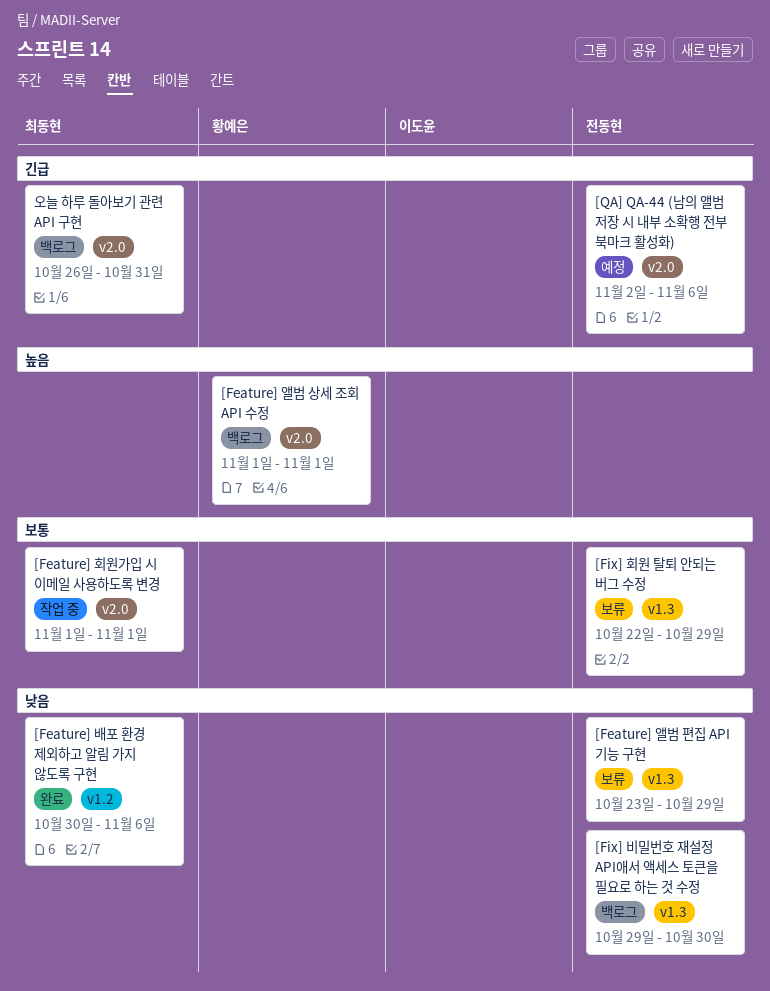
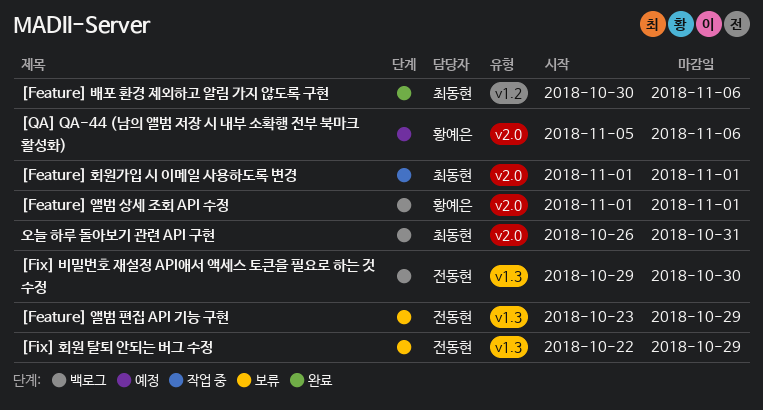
[QA] QA-44 (남의 앨범 저장 시 내부 소확행 전부 북마크 활성화), owner: 전동현 -> 황예은
[QA] QA-44 (남의 앨범 저장 시 내부 소확행 전부 북마크 활성화), start: Nov 2 -> Nov 5

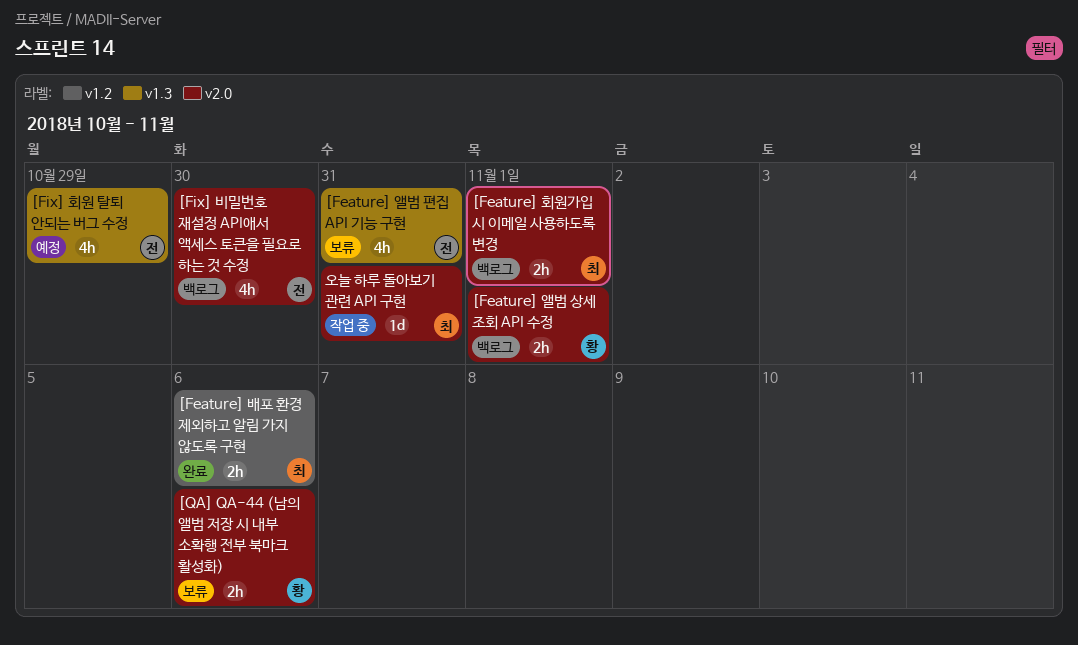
[Feature] 앨범 편집 API 기능 구현, due: Oct 29 -> Oct 31
[Feature] 회원가입 시 이메일 사용하도록 변경, status: 작업 중 -> 백로그
[Fix] 비밀번호 재설정 API애서 액세스 토큰을 필요로 하는 것 수정, label: v1.3 -> v2.0
[Fix] 회원 탈퇴 안되는 버그 수정, status: 보류 -> 예정
[QA] QA-44 (남의 앨범 저장 시 내부 소확행 전부 북마크 활성화), status: 예정 -> 보류
오늘 하루 돌아보기 관련 API 구현, status: 백로그 -> 작업 중

